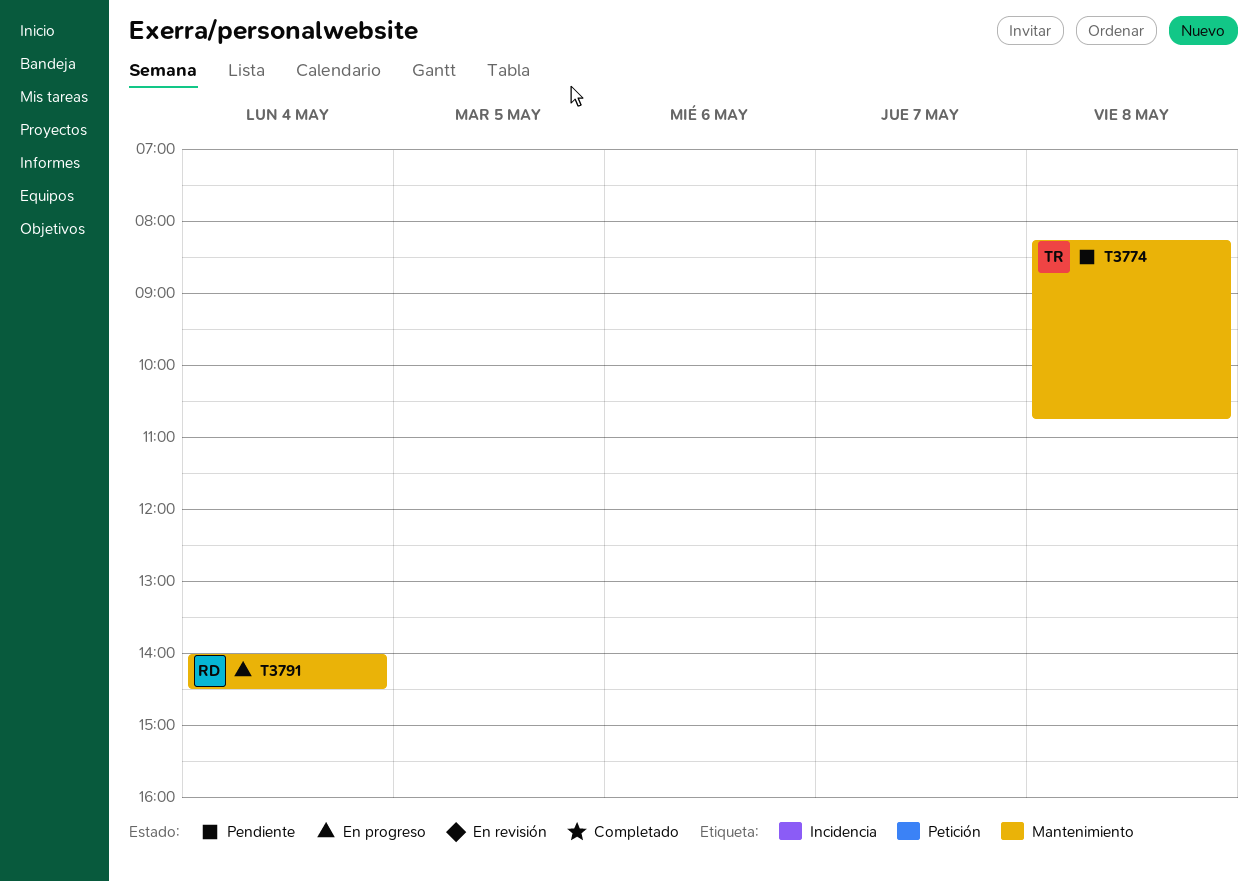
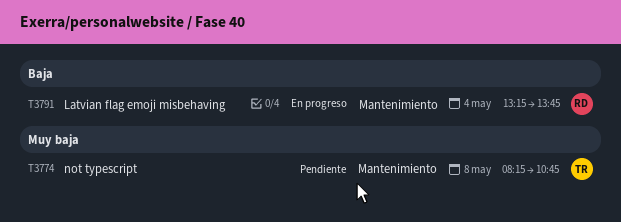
T3791, begins: 14:00 -> 13:15
T3791, ends: 14:30 -> 13:45

